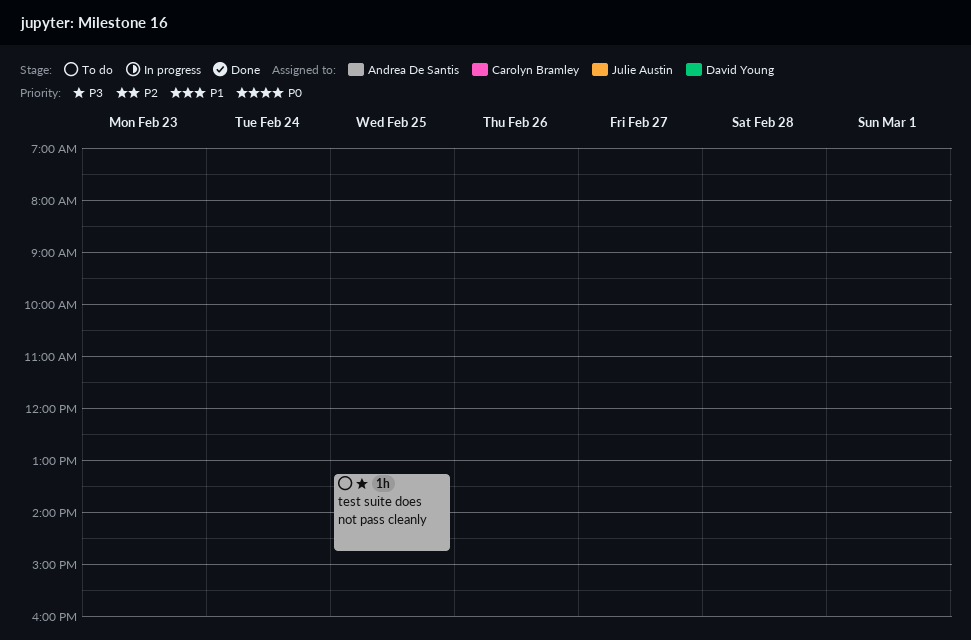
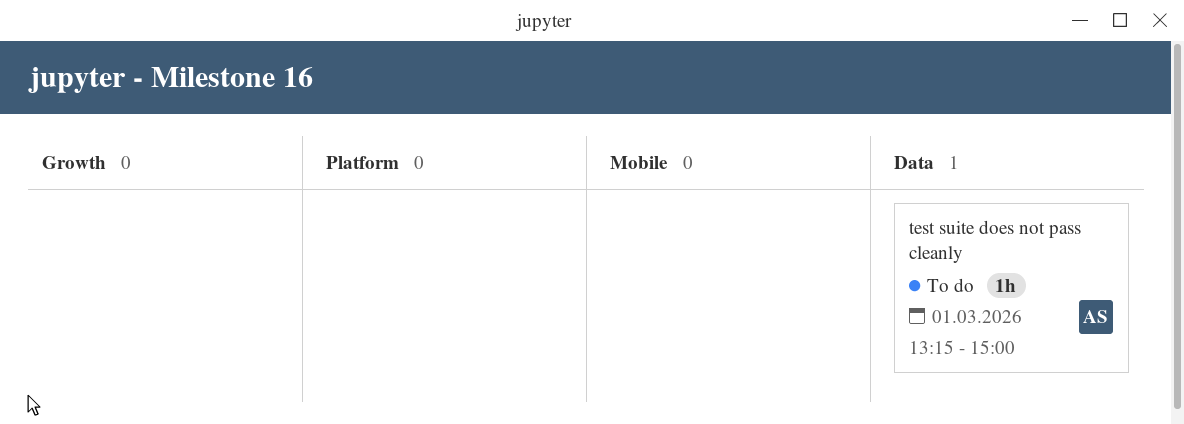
test suite does not pass cleanly, day: Feb 25 -> Mar 1
test suite does not pass cleanly, ends: 14:45 -> 15:00

